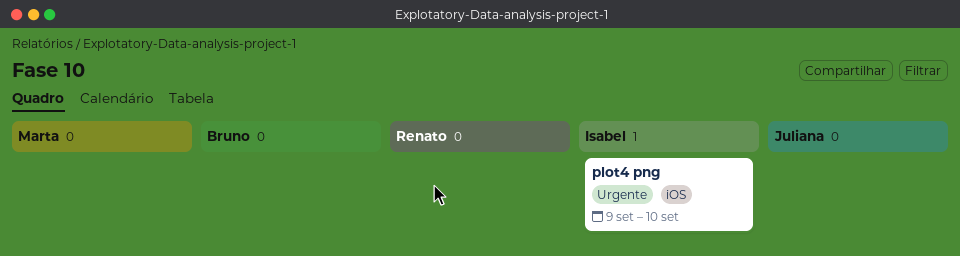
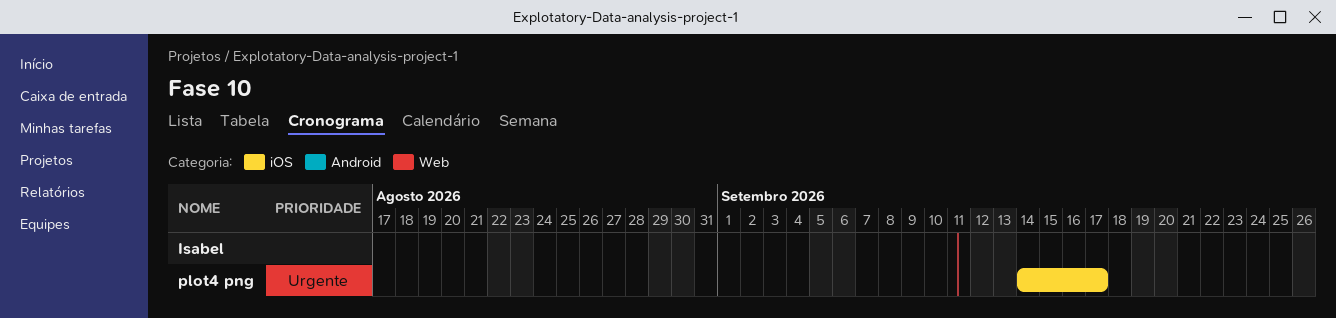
plot4 png, start: Sep 9 -> Sep 14
plot4 png, due: Sep 10 -> Sep 17

